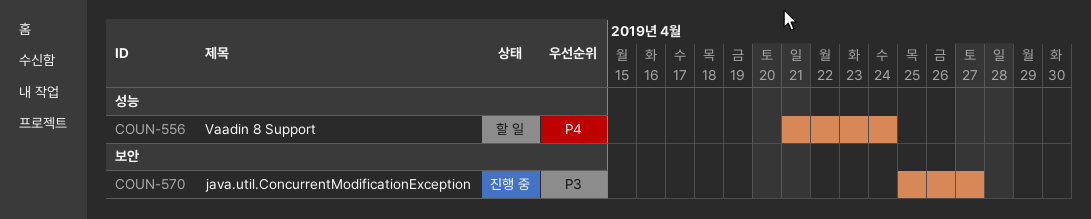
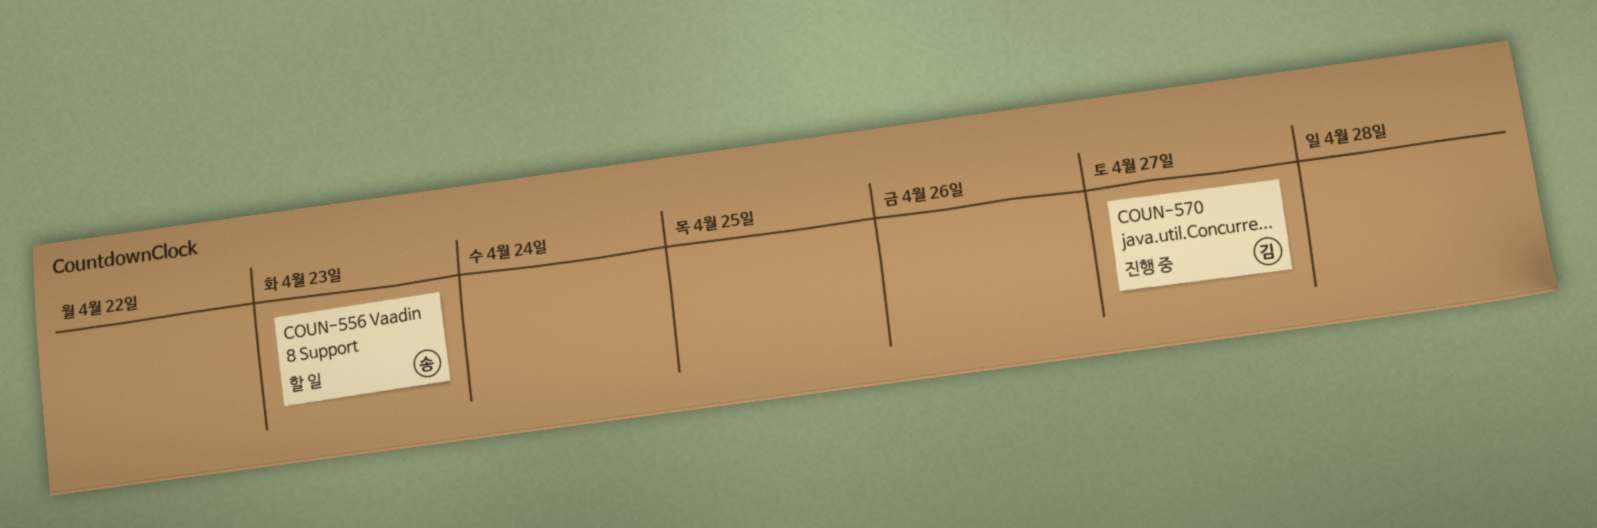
COUN-556, due: Apr 24 -> Apr 23

